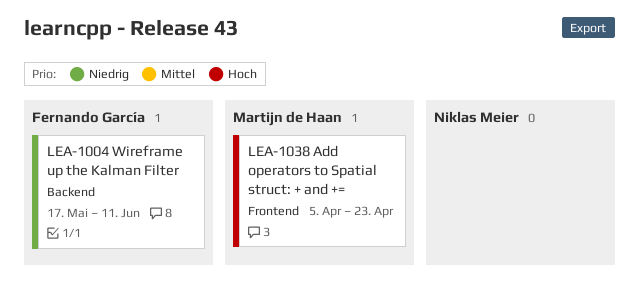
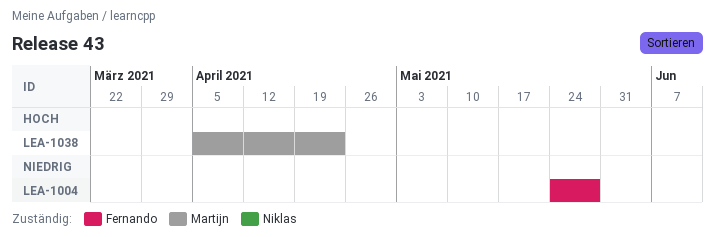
LEA-1004, start: May 17 -> May 24
LEA-1004, due: Jun 11 -> May 28

